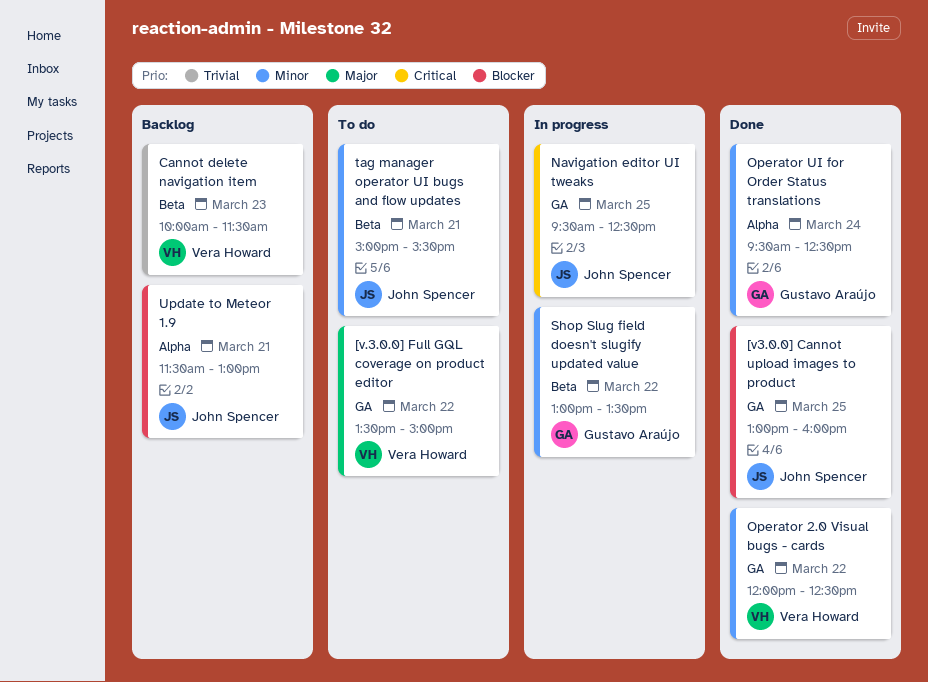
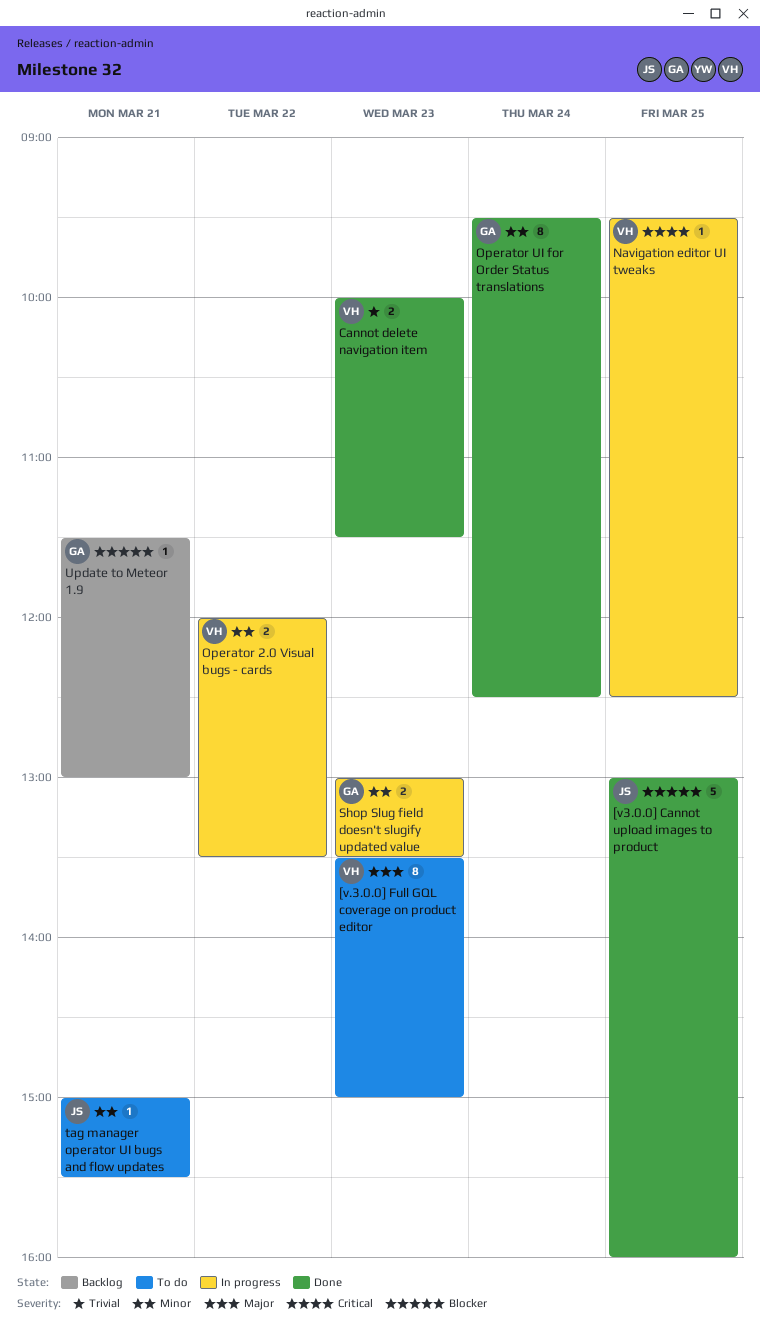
[v.3.0.0] Full GQL coverage on product editor, day: Mar 22 -> Mar 23
Cannot delete navigation item, status: Backlog -> Done
Navigation editor UI tweaks, owner: John Spencer -> Vera Howard
Operator 2.0 Visual bugs - cards, status: Done -> In progress
Operator 2.0 Visual bugs - cards, ends: 12:30 -> 13:30
Shop Slug field doesn't slugify updated value, day: Mar 22 -> Mar 23
Update to Meteor 1.9, owner: John Spencer -> Gustavo Araújo

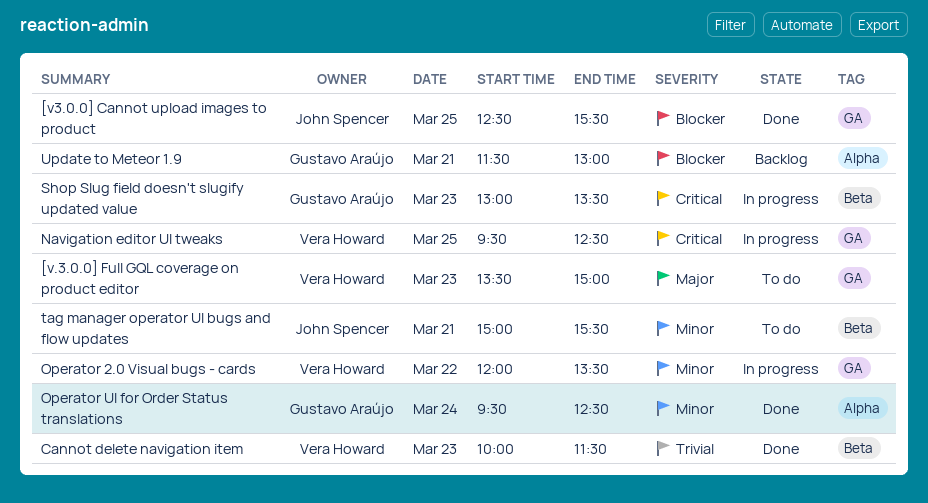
[v3.0.0] Cannot upload images to product, begins: 13:00 -> 12:30
[v3.0.0] Cannot upload images to product, ends: 16:00 -> 15:30
Shop Slug field doesn't slugify updated value, priority: Minor -> Critical

